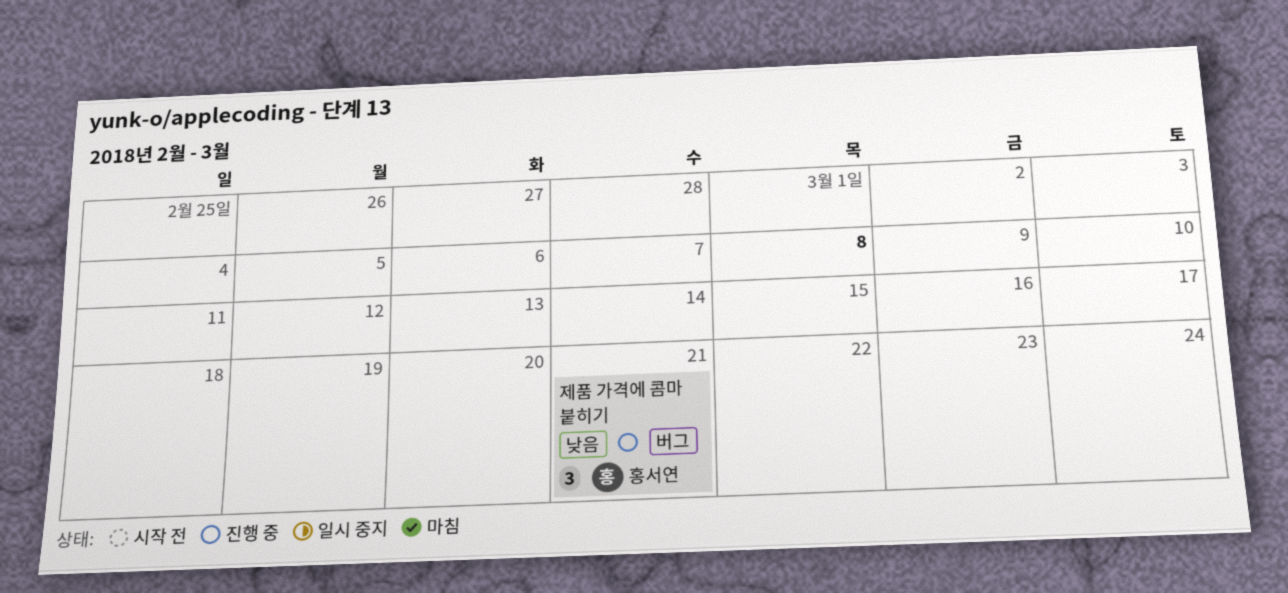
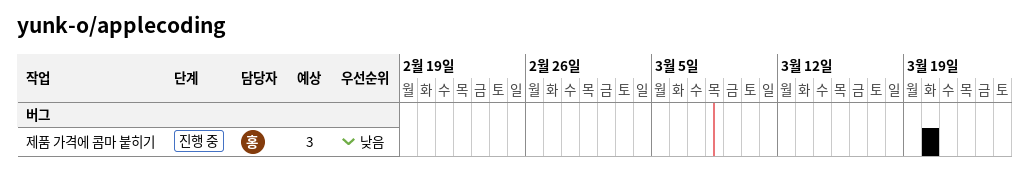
제품 가격에 콤마 붙히기, due: Mar 21 -> Mar 20

